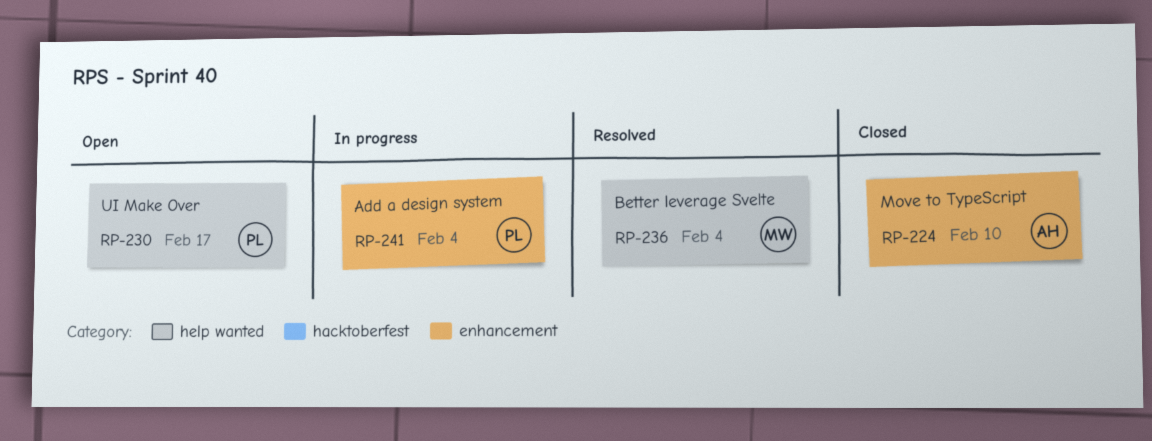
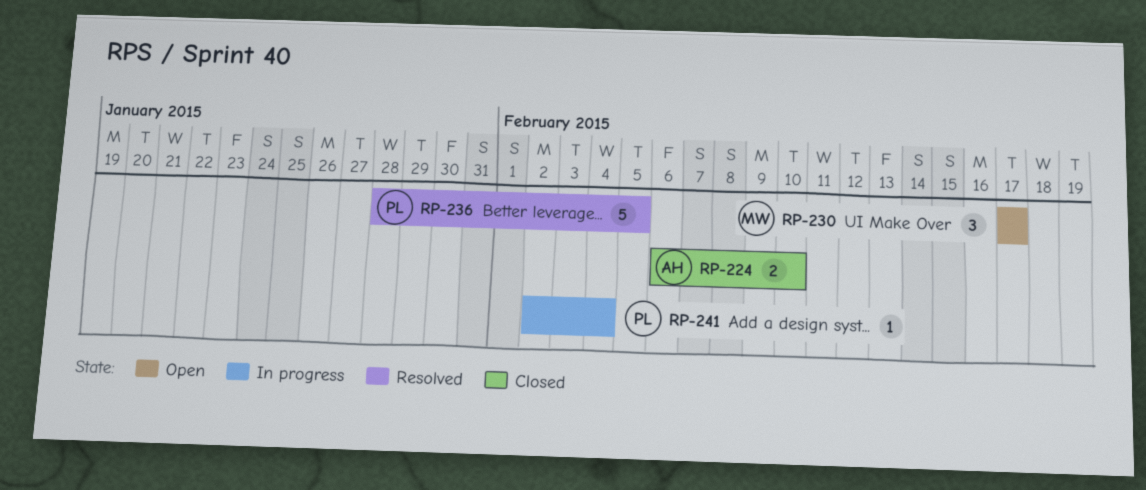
RP-230, owner: PL -> MW
RP-236, owner: MW -> PL
RP-236, due: Feb 4 -> Feb 5

